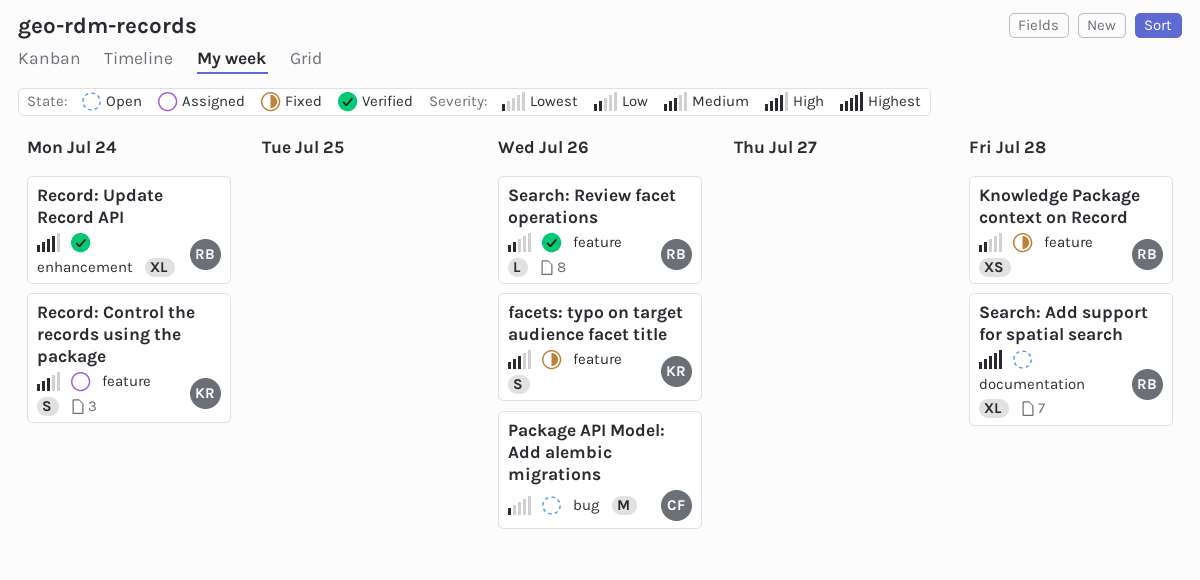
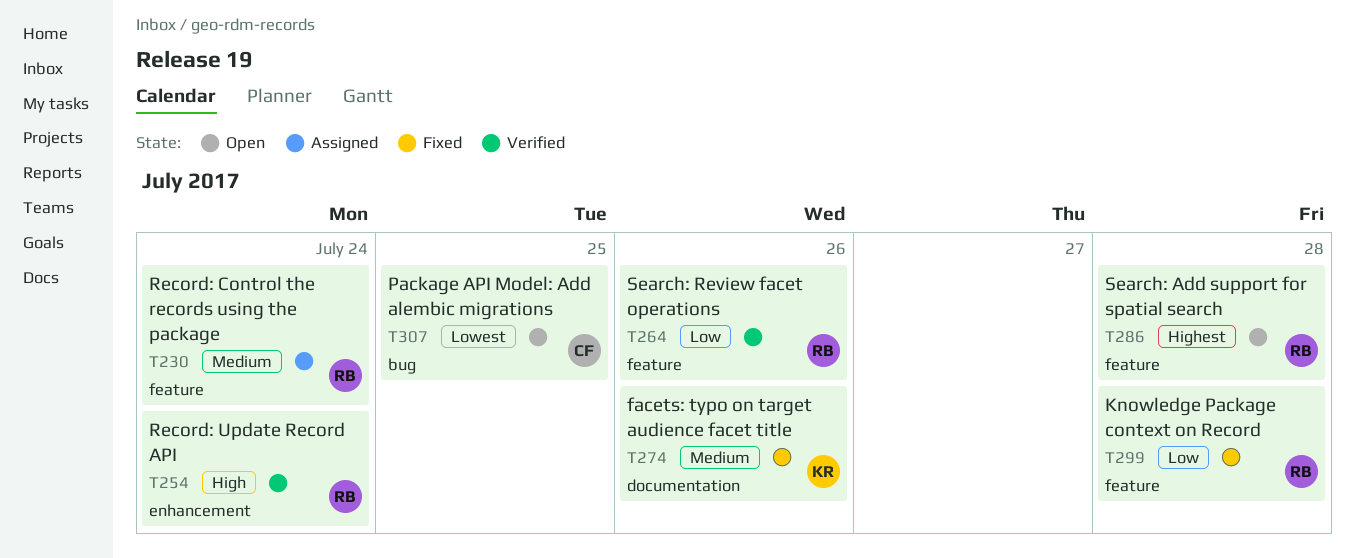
facets: typo on target audience facet title, label: feature -> documentation
Package API Model: Add alembic migrations, due: Jul 26 -> Jul 25
Record: Control the records using the package, owner: KR -> RB
Search: Add support for spatial search, label: documentation -> feature

